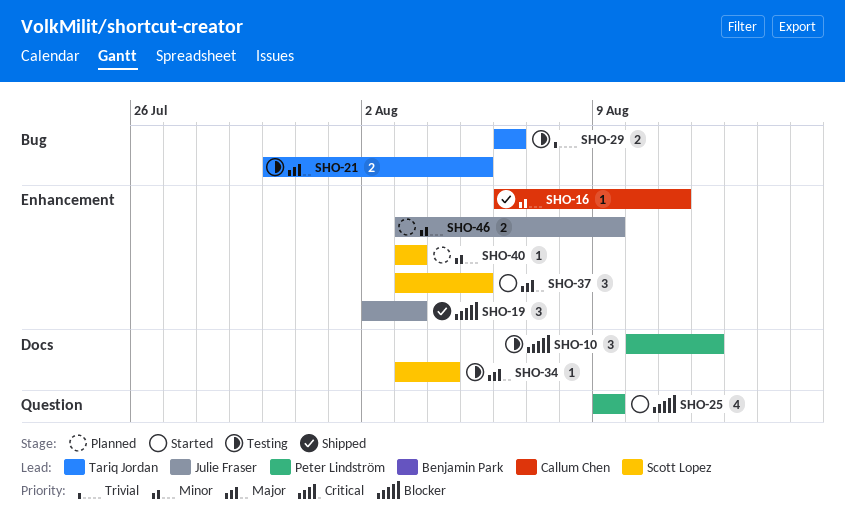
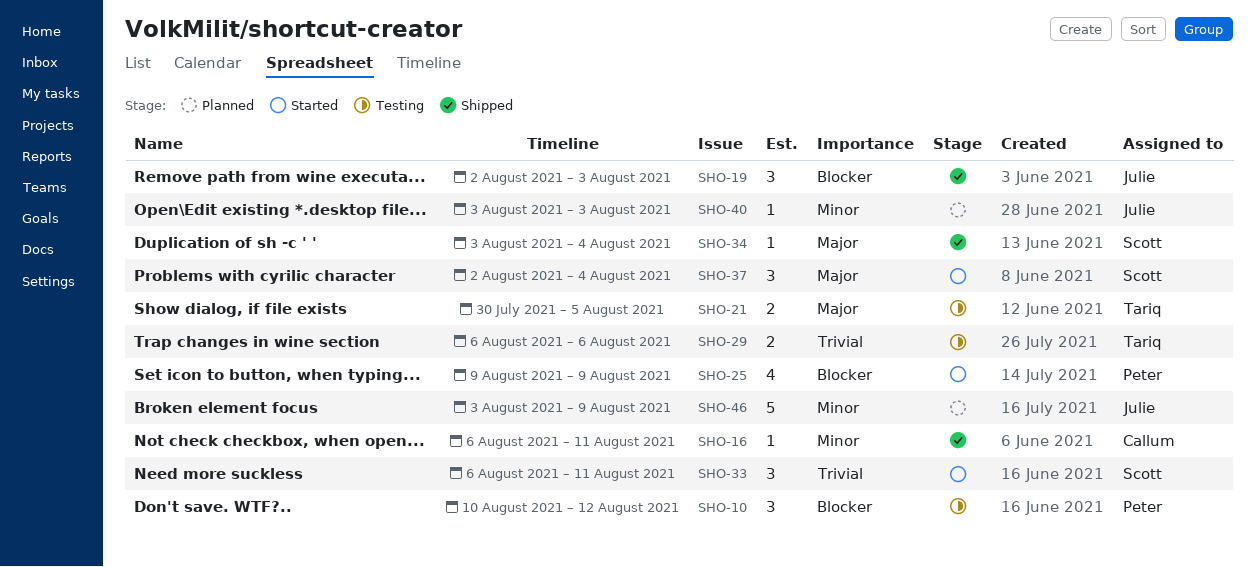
SHO-33: none -> present
SHO-34, status: Testing -> Shipped
SHO-37, start: Aug 3 -> Aug 2
SHO-37, due: Aug 5 -> Aug 4
SHO-40, owner: Scott Lopez -> Julie Fraser
SHO-46, estimate: 2 -> 5

